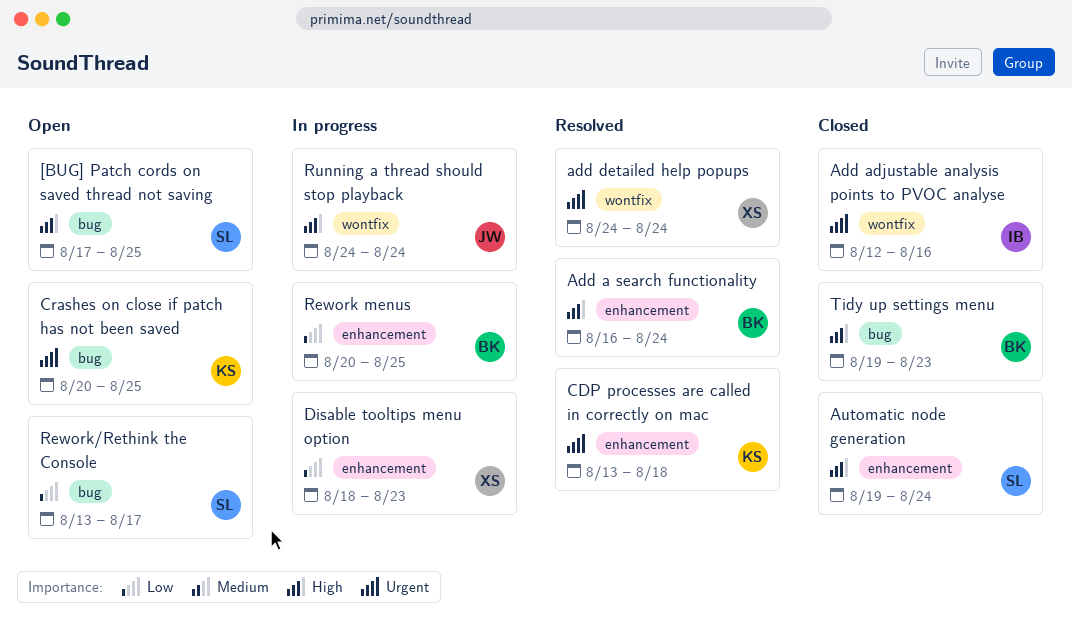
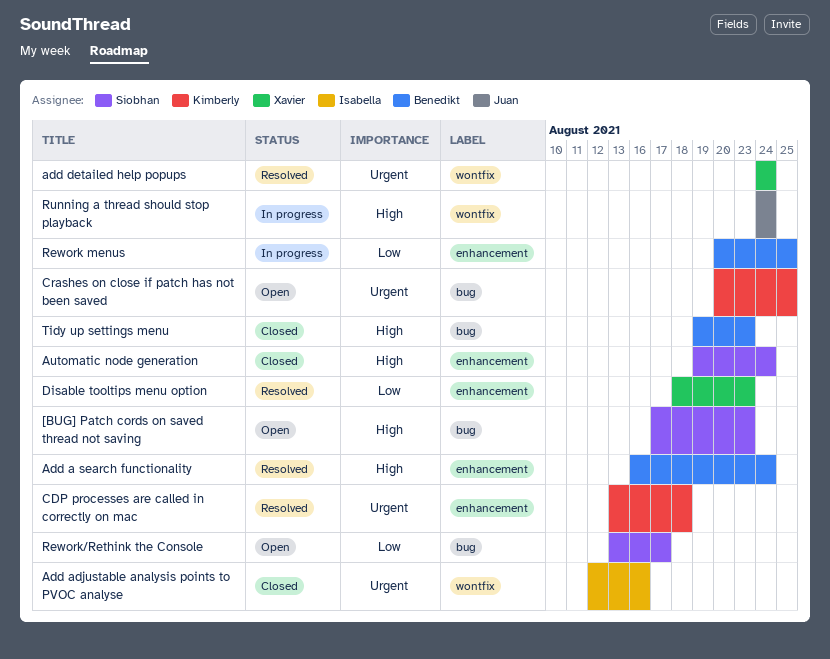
[BUG] Patch cords on saved thread not saving, due: Aug 25 -> Aug 23
Disable tooltips menu option, status: In progress -> Resolved

